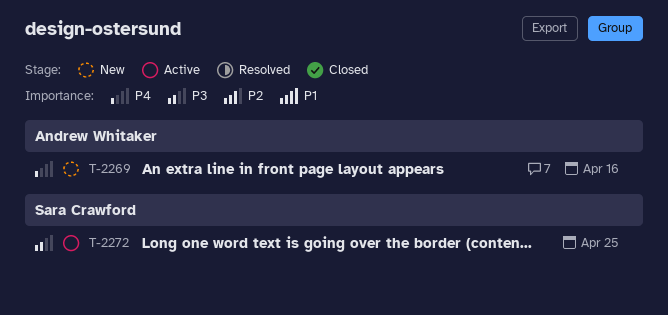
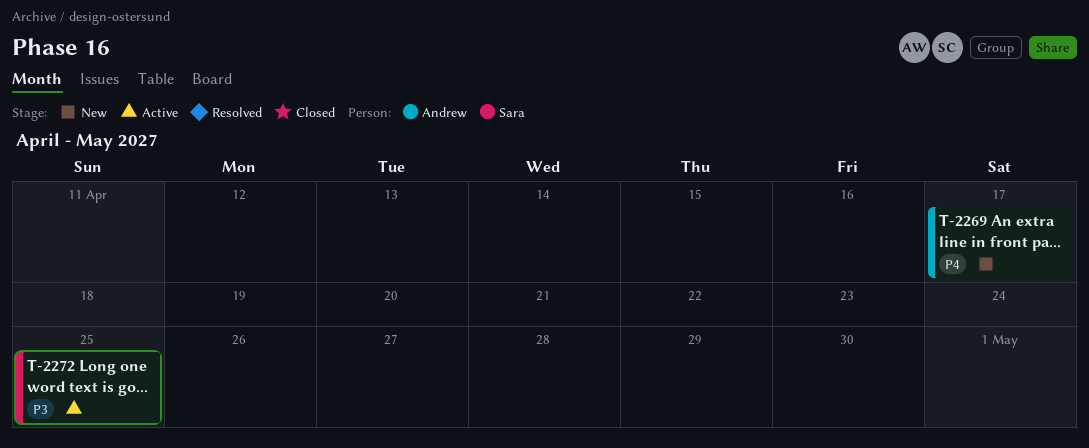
T-2269, due: Apr 16 -> Apr 17

